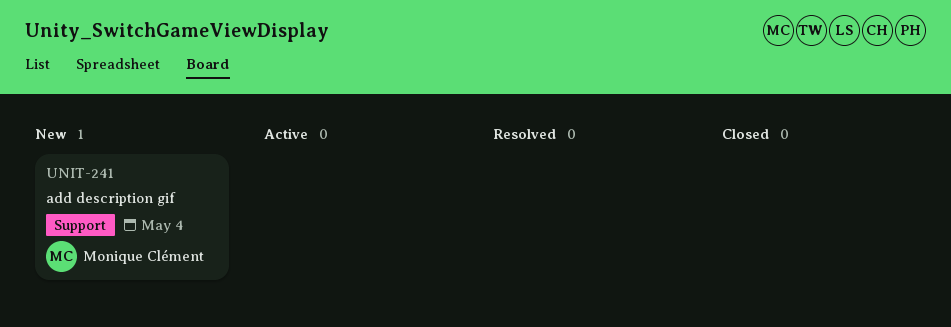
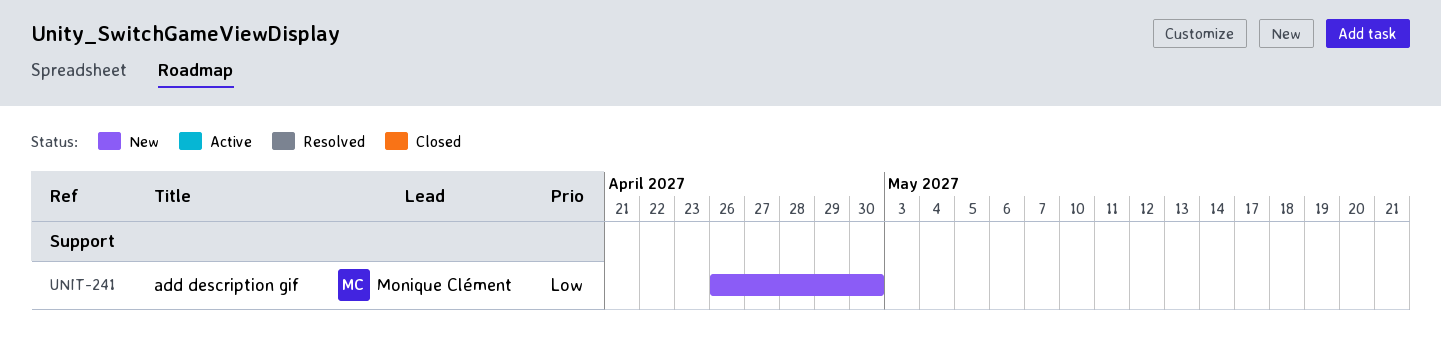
UNIT-241, due: May 4 -> Apr 30

